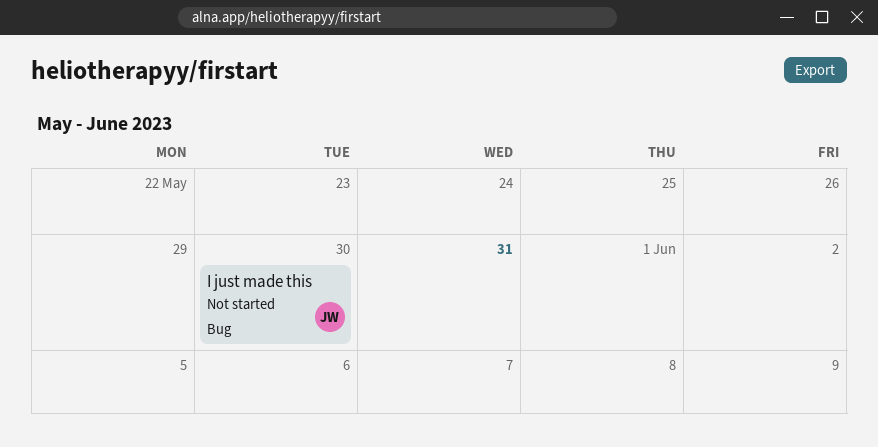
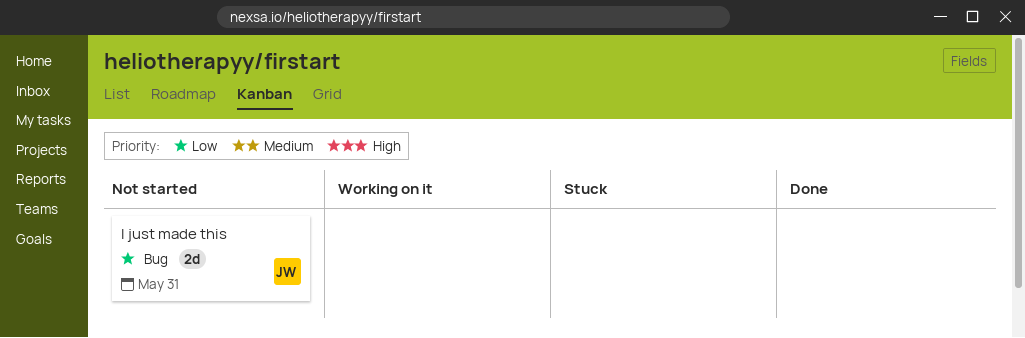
I just made this, due: May 30 -> May 31

